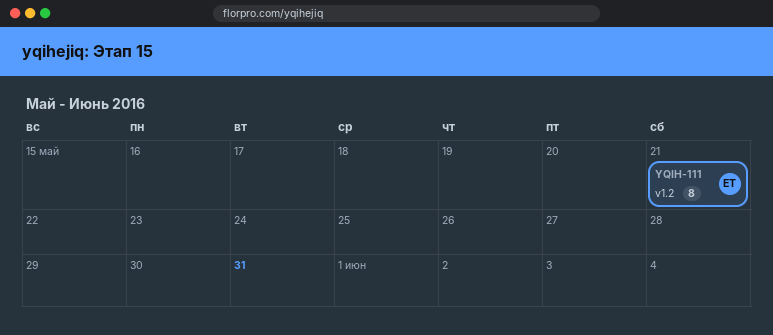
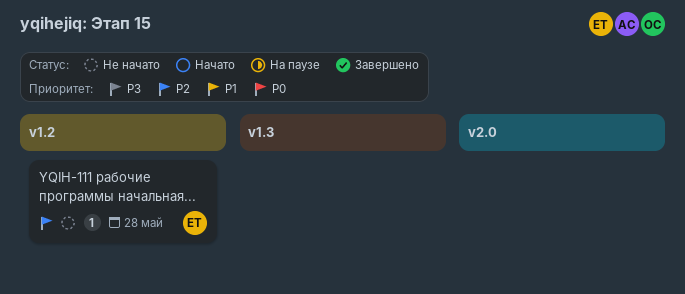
YQIH-111, estimate: 8 -> 1
YQIH-111, due: May 21 -> May 28

